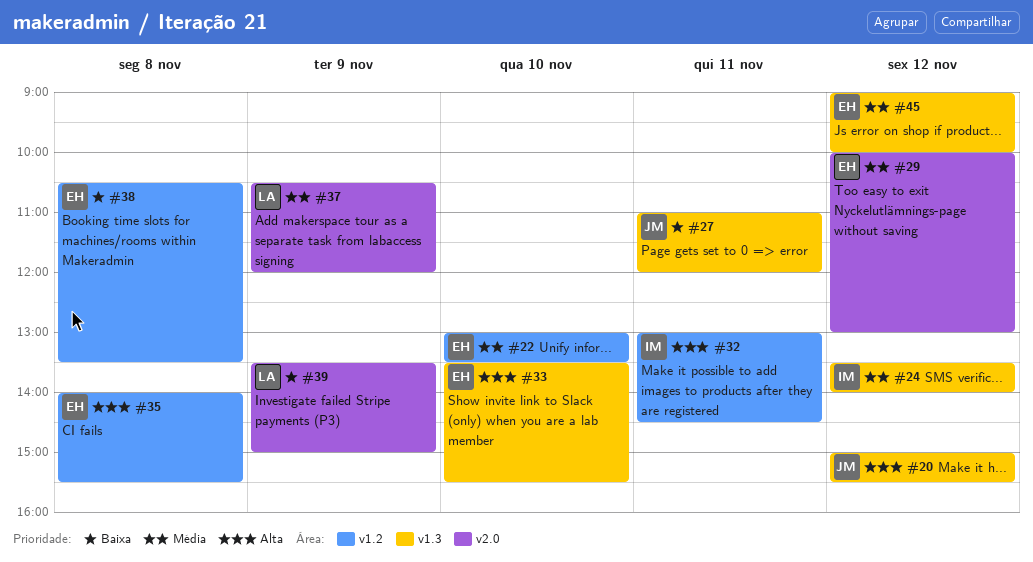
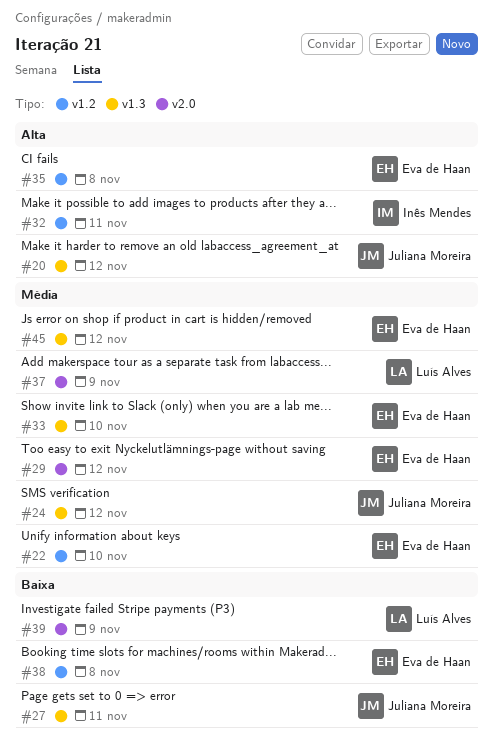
#24, owner: Inês Mendes -> Juliana Moreira
#33, priority: Alta -> Média

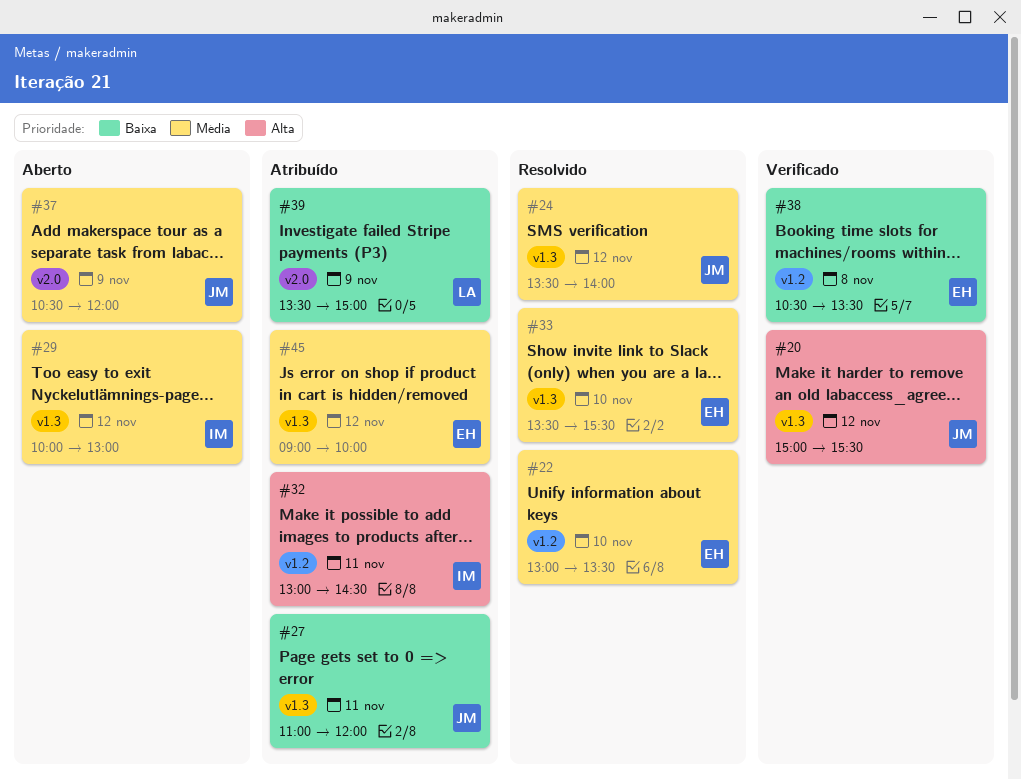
#29, owner: Eva de Haan -> Inês Mendes
#29, label: v2.0 -> v1.3
#35: present -> none
#37, owner: Luís Alves -> Juliana Moreira

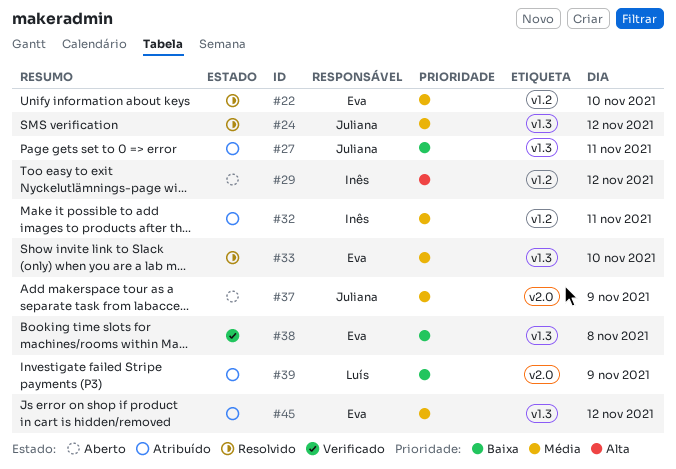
#20: present -> none
#29, priority: Média -> Alta
#29, label: v1.3 -> v1.2
#32, priority: Alta -> Média
#38, label: v1.2 -> v1.3

